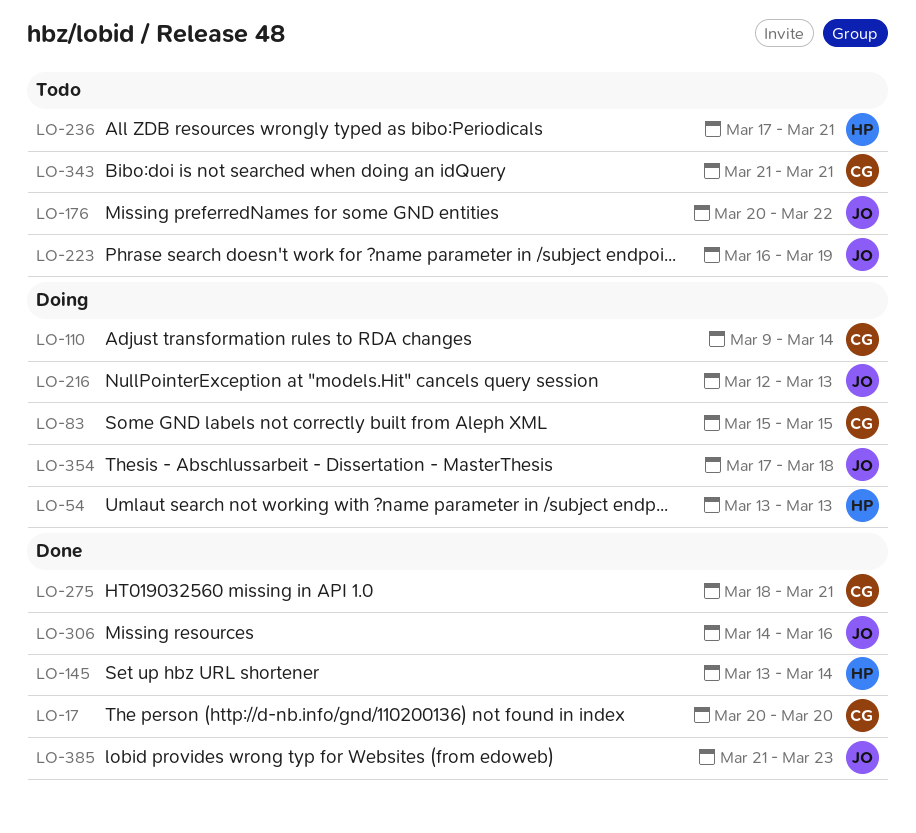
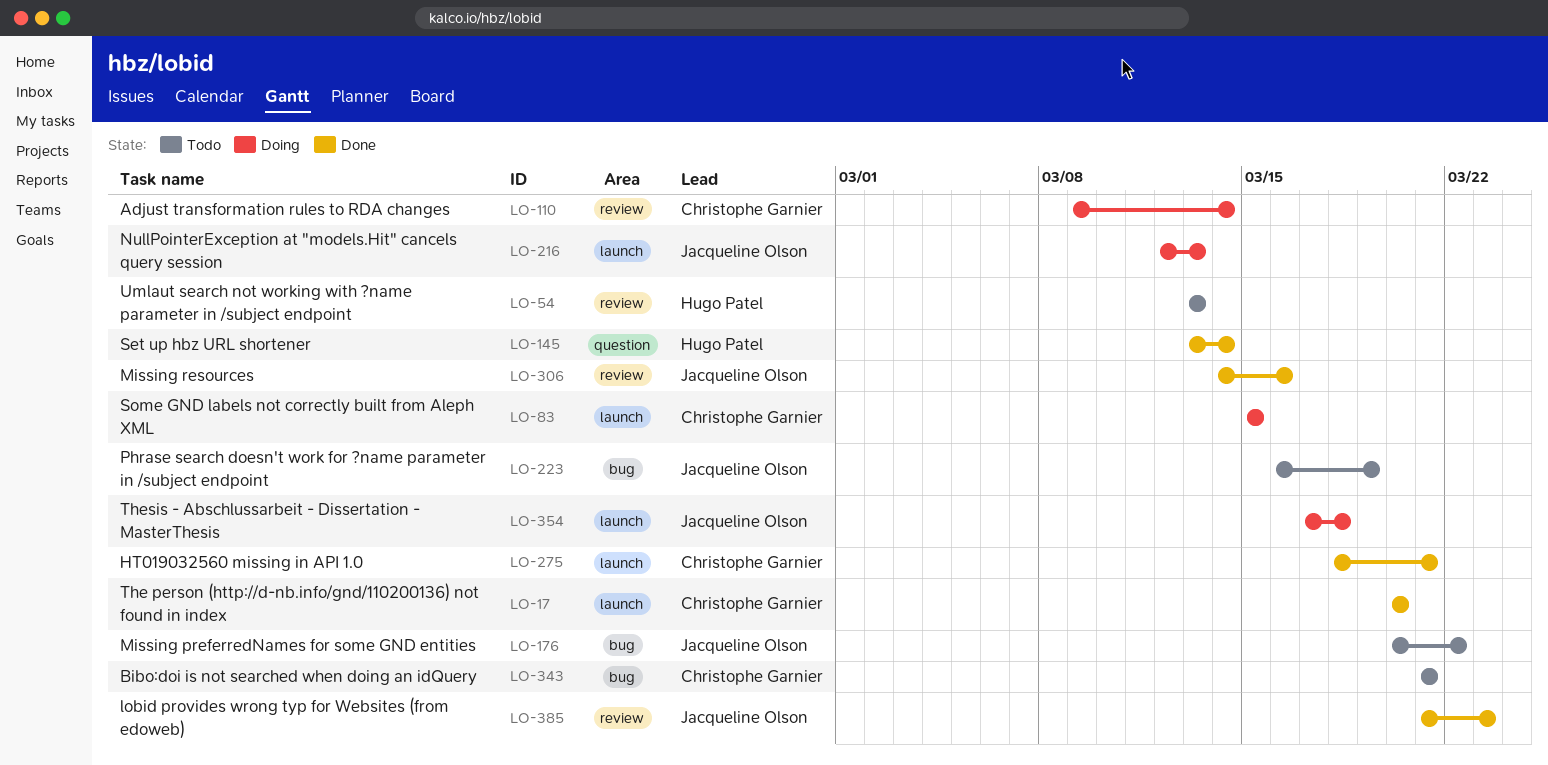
LO-54, status: Doing -> Todo
LO-236: present -> none

